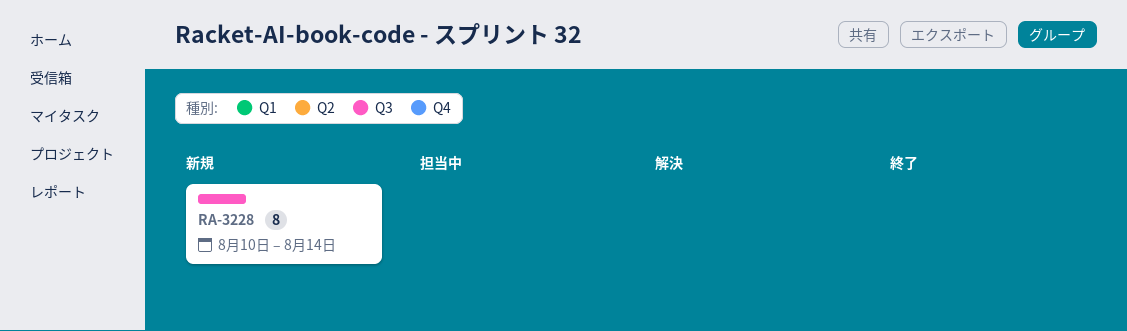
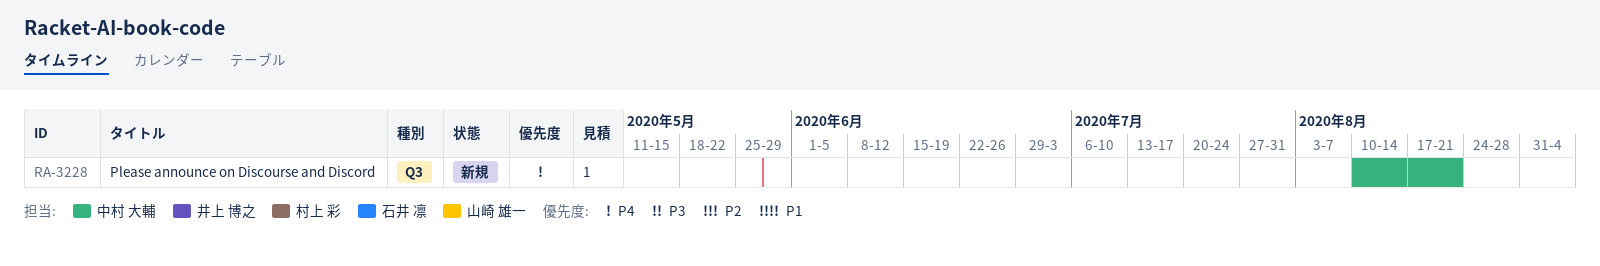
RA-3228, estimate: 8 -> 1
RA-3228, due: Aug 14 -> Aug 21

